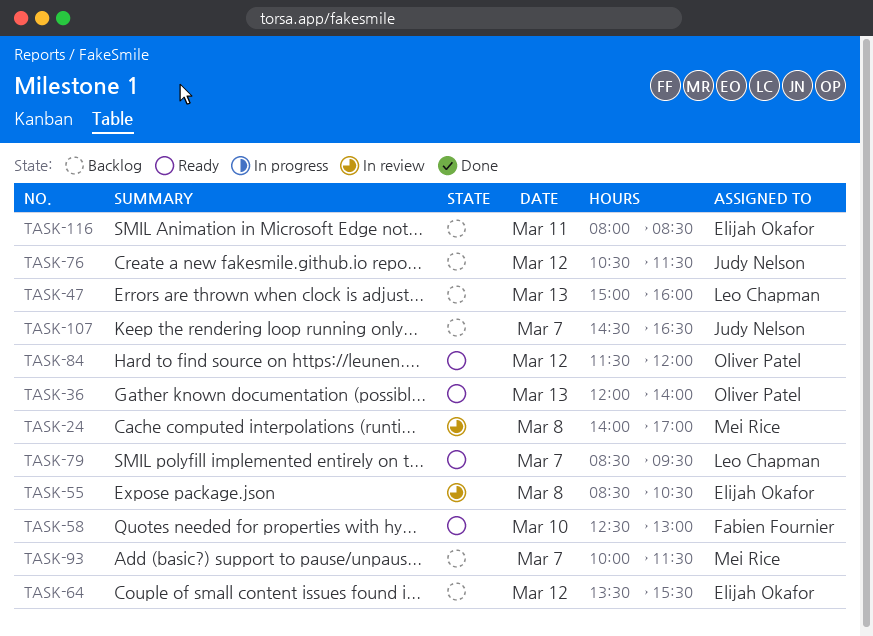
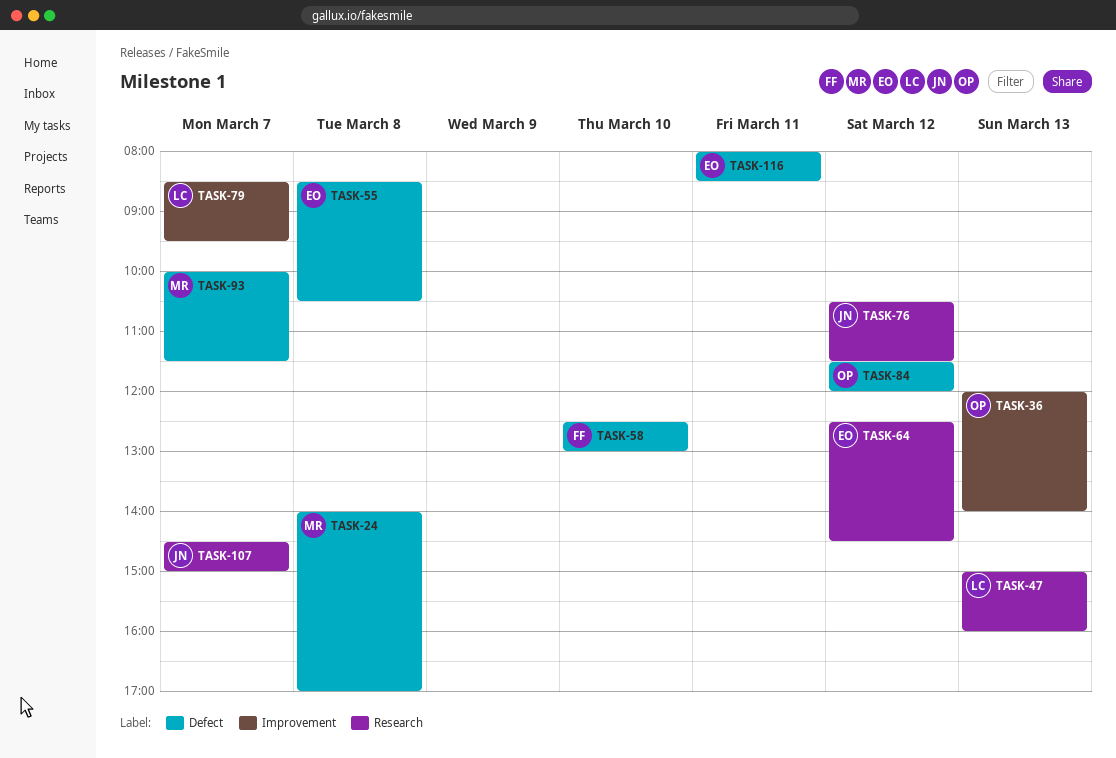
TASK-64, begins: 13:30 -> 12:30
TASK-64, ends: 15:30 -> 14:30
TASK-107, ends: 16:30 -> 15:00

